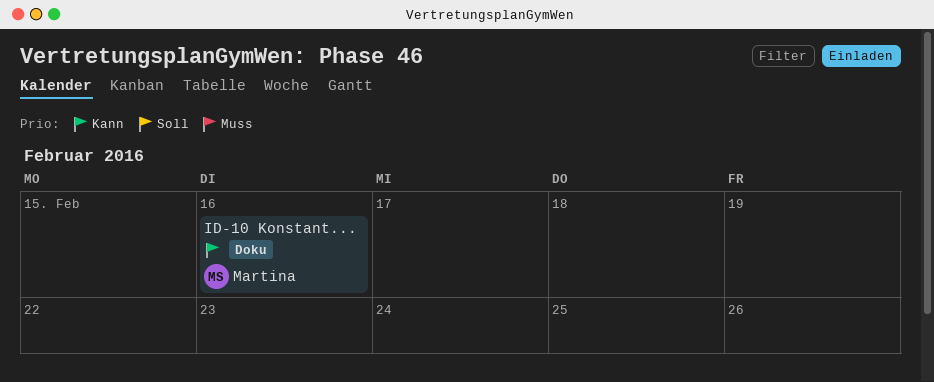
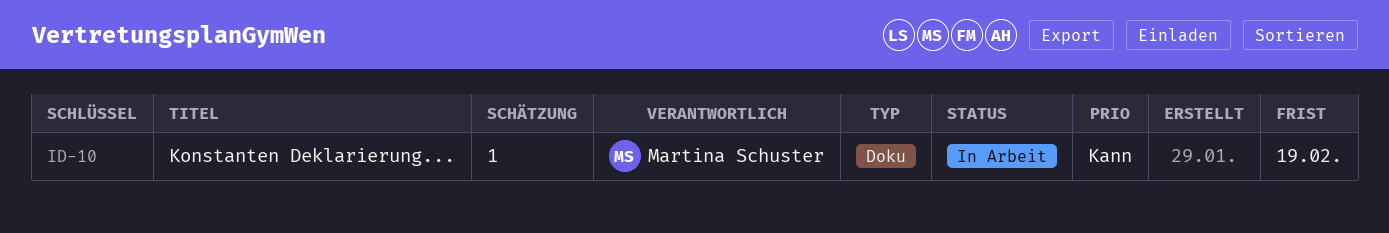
ID-10, due: Feb 16 -> Feb 19

